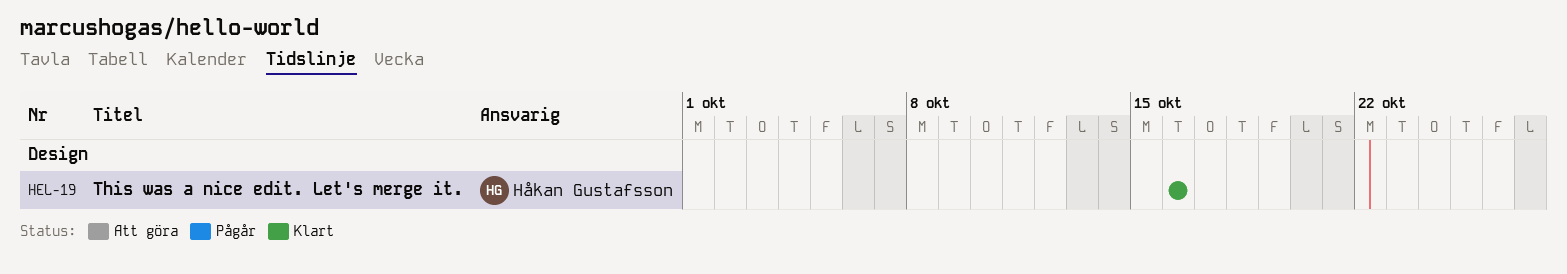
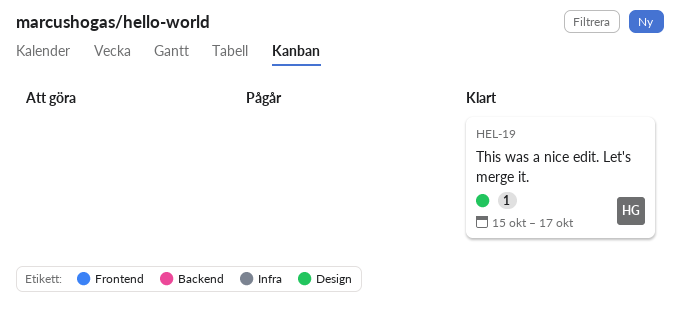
HEL-19, start: Oct 16 -> Oct 15
HEL-19, due: Oct 16 -> Oct 17

